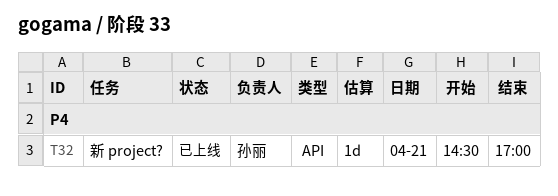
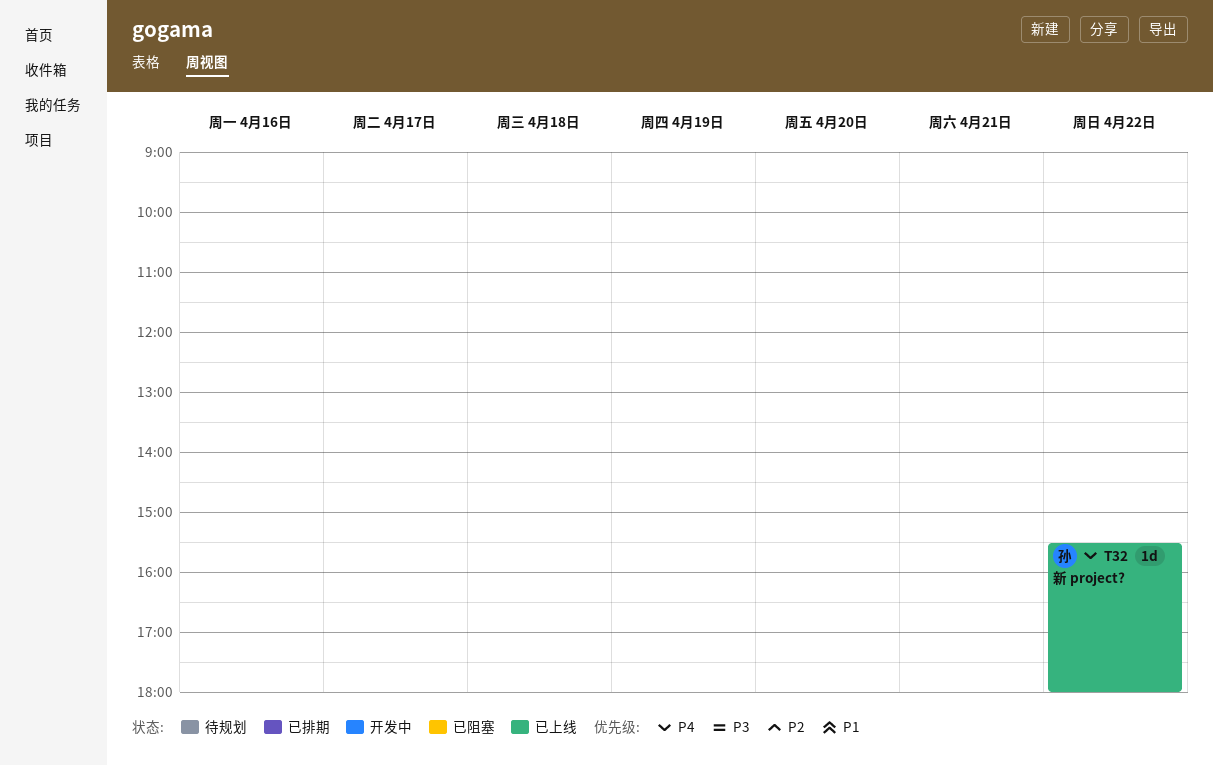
T32, day: Apr 21 -> Apr 22
T32, begins: 14:30 -> 15:30
T32, ends: 17:00 -> 18:00

